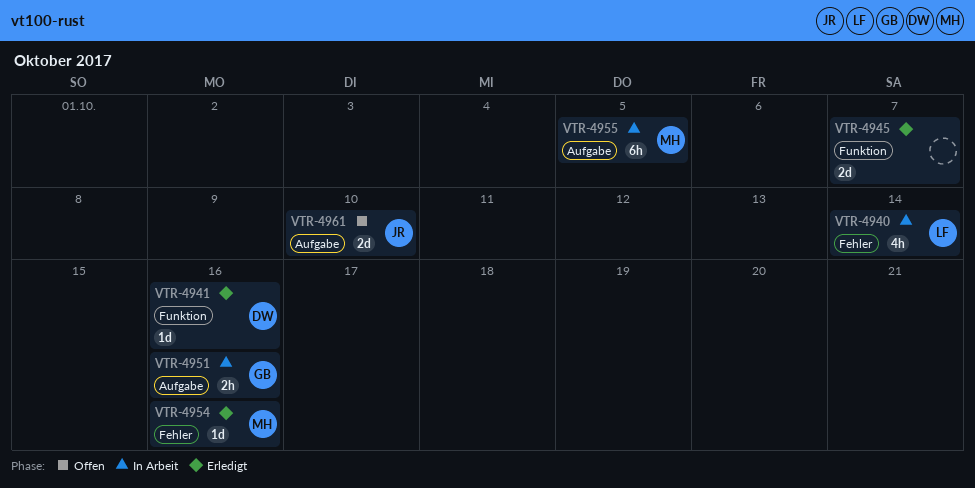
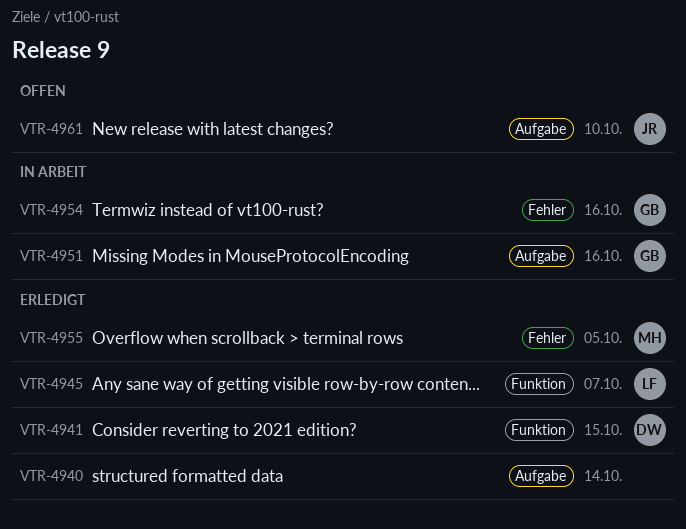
VTR-4940, status: In Arbeit -> Erledigt
VTR-4940, owner: LF -> none
VTR-4940, label: Fehler -> Aufgabe
VTR-4941, due: Oct 16 -> Oct 15
VTR-4945, owner: none -> LF
VTR-4954, status: Erledigt -> In Arbeit
VTR-4954, owner: MH -> GB
VTR-4955, status: In Arbeit -> Erledigt
VTR-4955, label: Aufgabe -> Fehler

